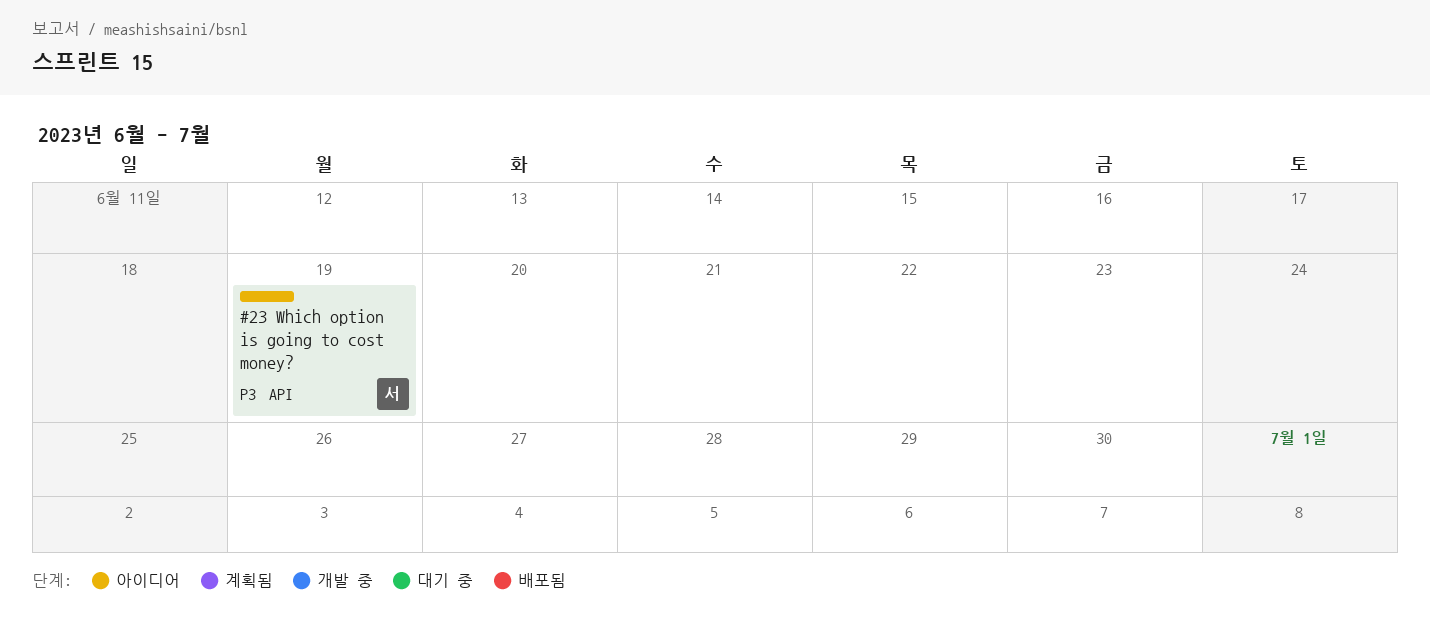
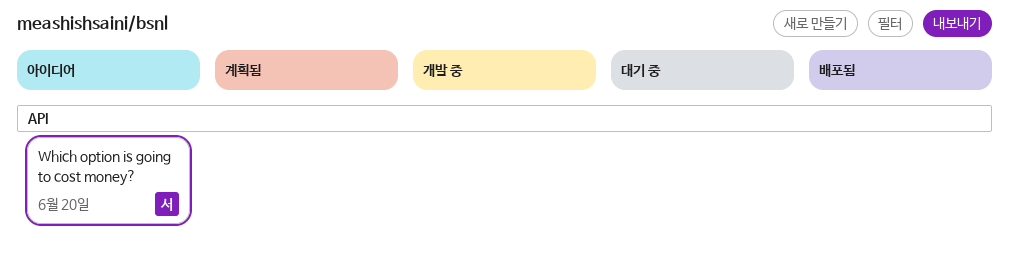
Which option is going to cost money?, due: Jun 19 -> Jun 20

